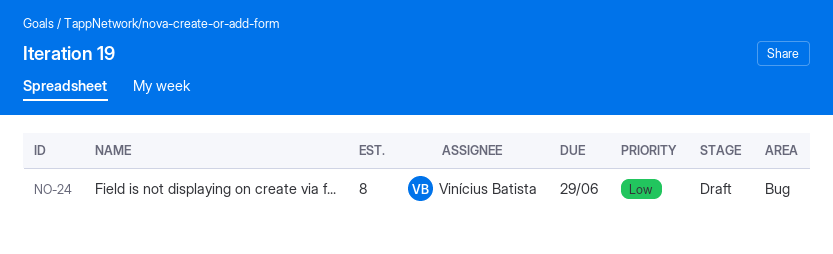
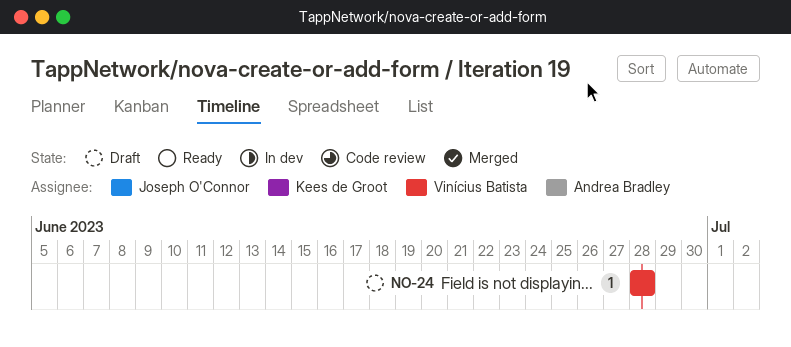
NO-24, estimate: 8 -> 1
NO-24, due: Jun 29 -> Jun 28

